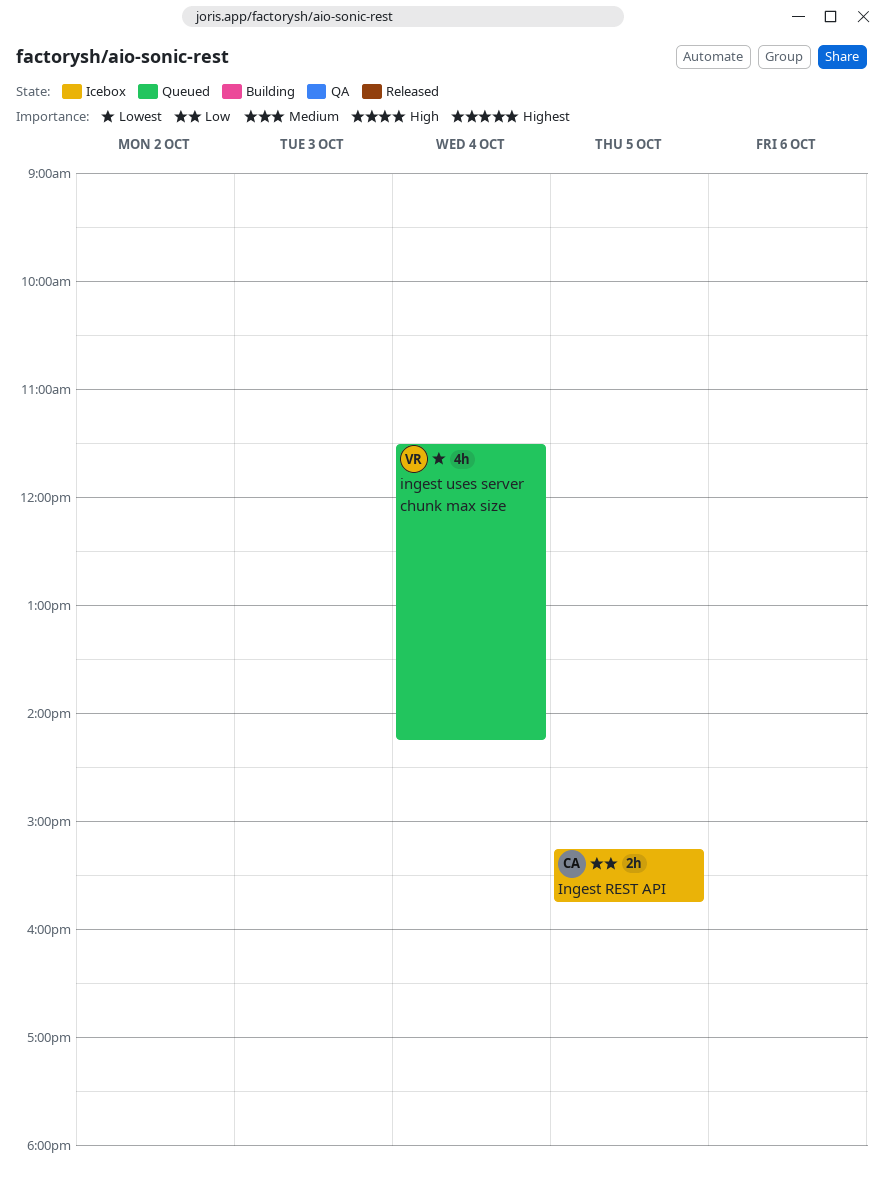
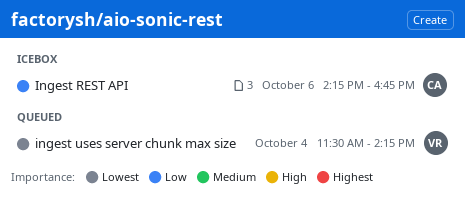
Ingest REST API, day: Oct 5 -> Oct 6
Ingest REST API, begins: 15:15 -> 14:15
Ingest REST API, ends: 15:45 -> 16:45

